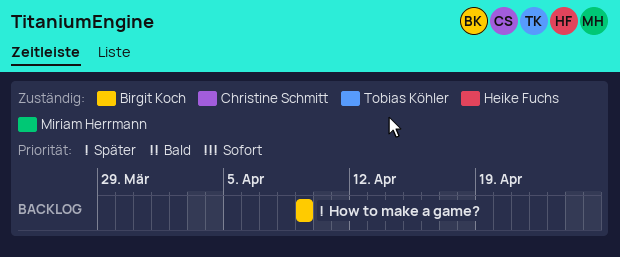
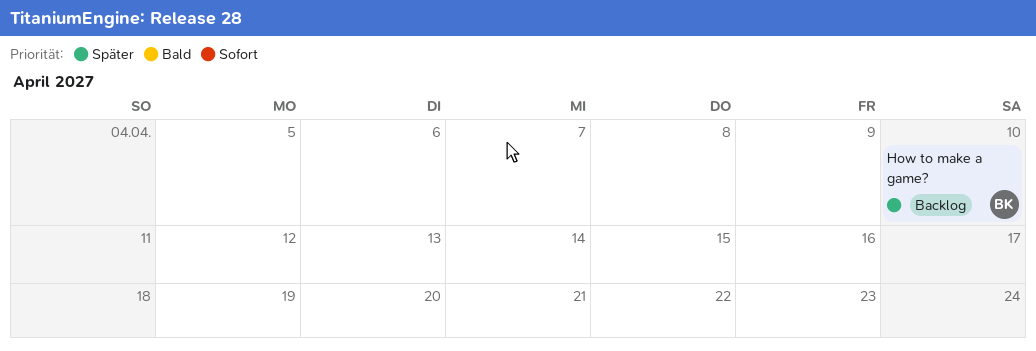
How to make a game?, due: Apr 9 -> Apr 10

